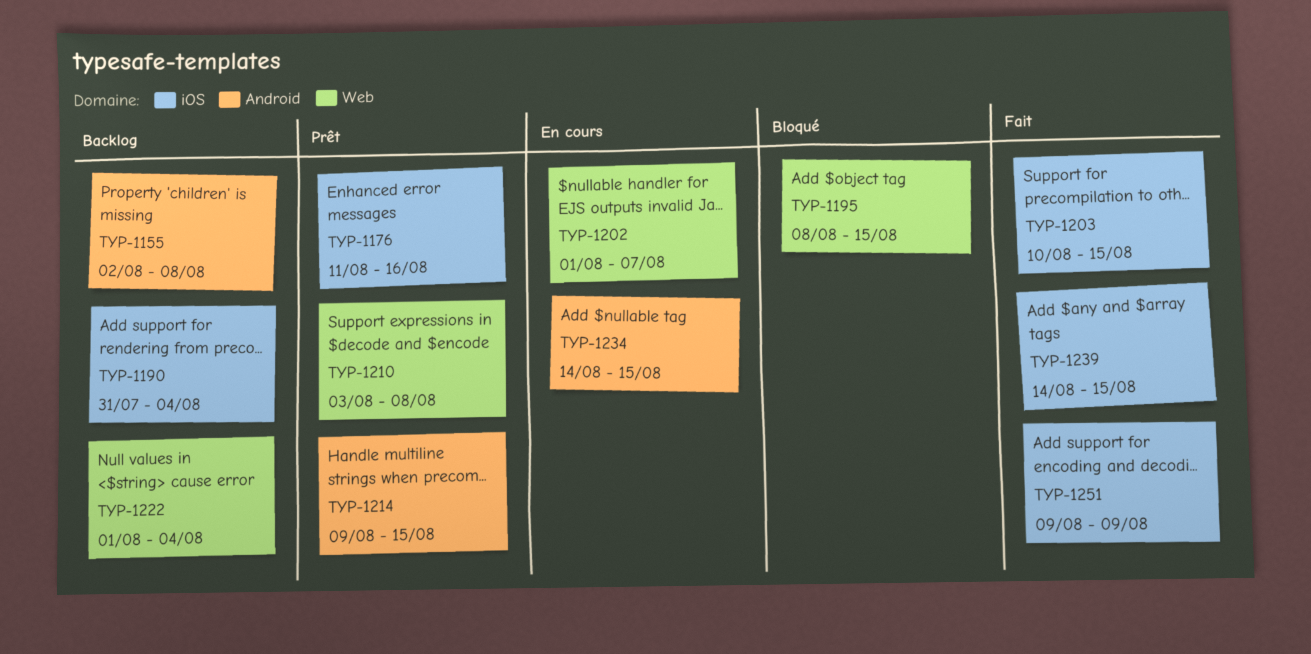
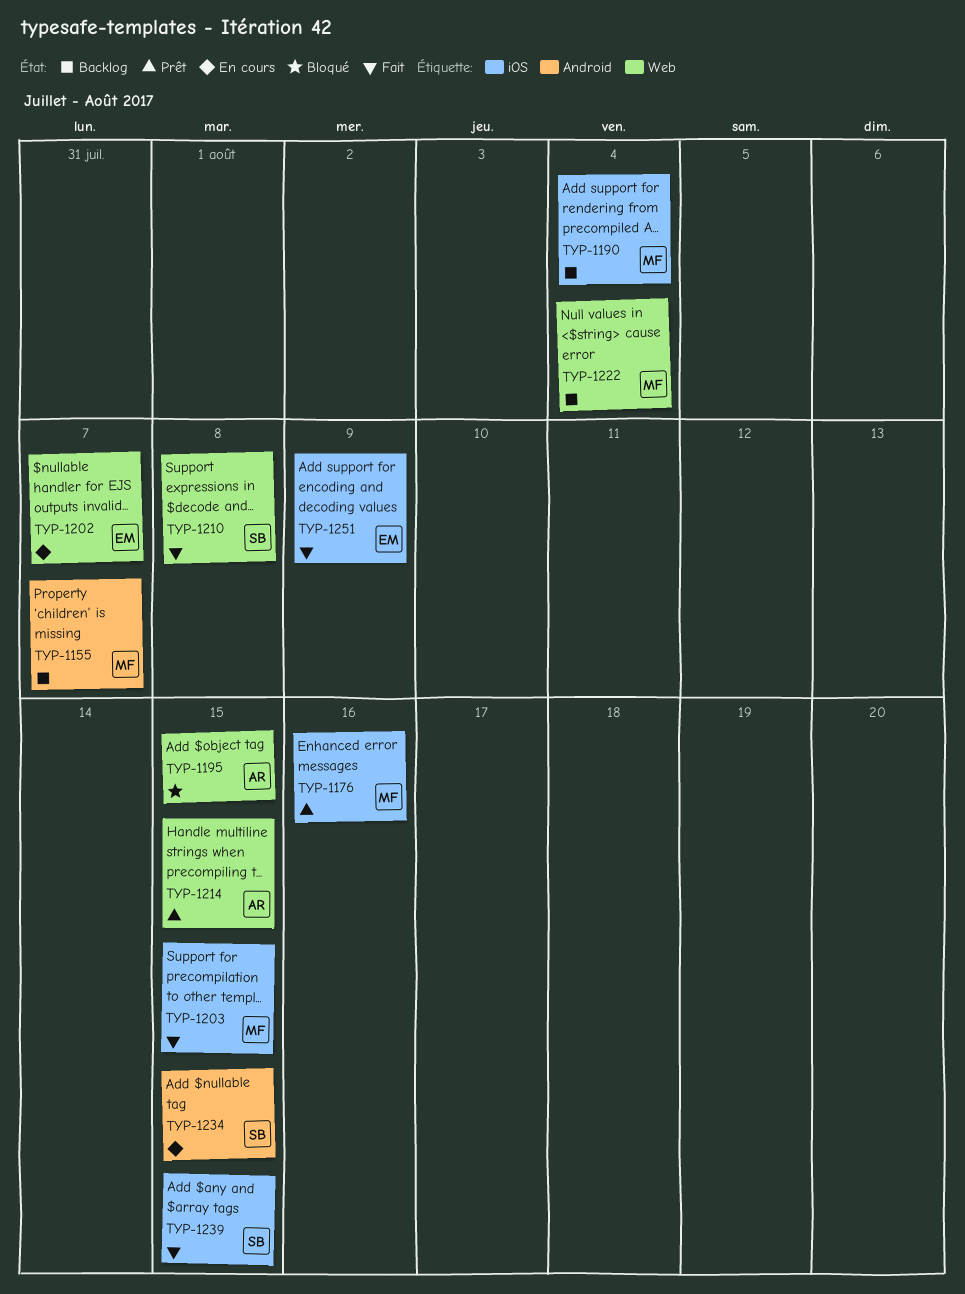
TYP-1155, due: Aug 8 -> Aug 7
TYP-1210, status: Prêt -> Fait
TYP-1214, label: Android -> Web

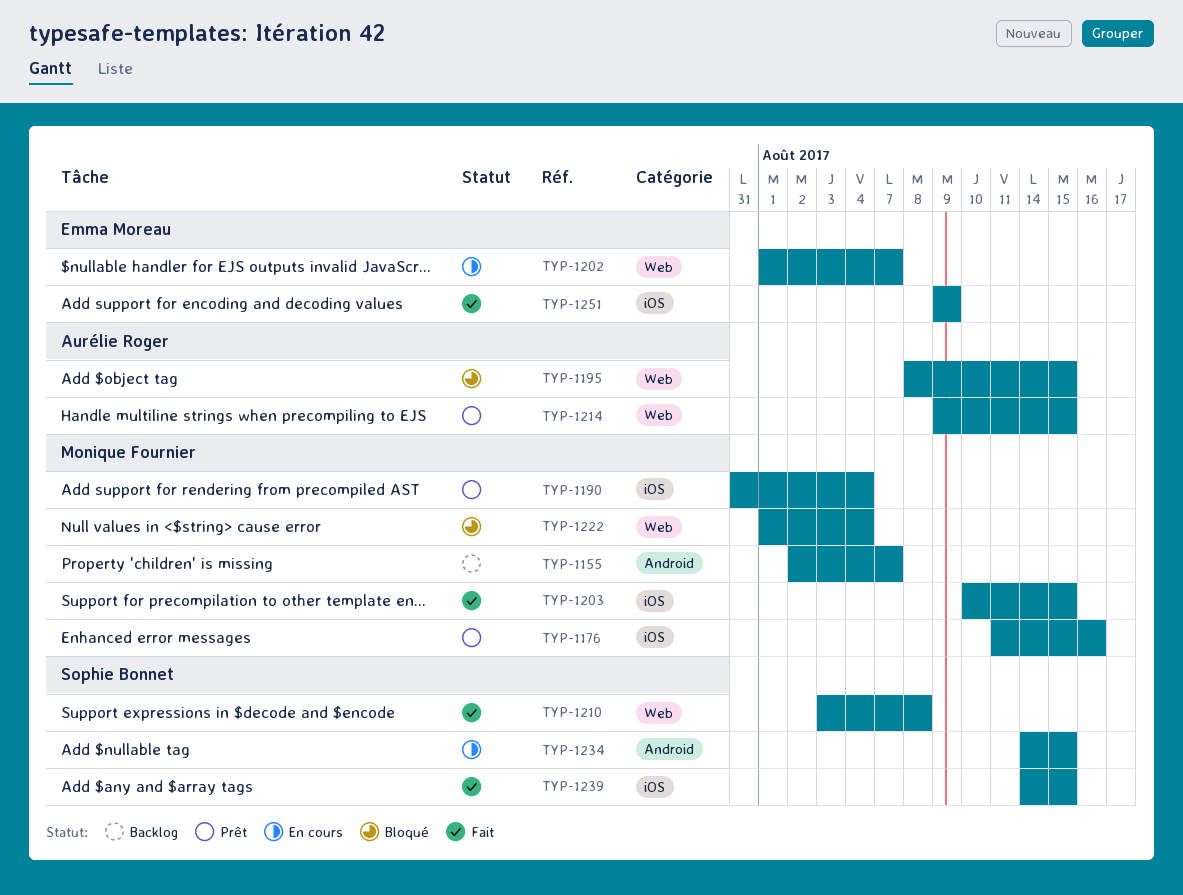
TYP-1190, status: Backlog -> Prêt
TYP-1222, status: Backlog -> Bloqué

